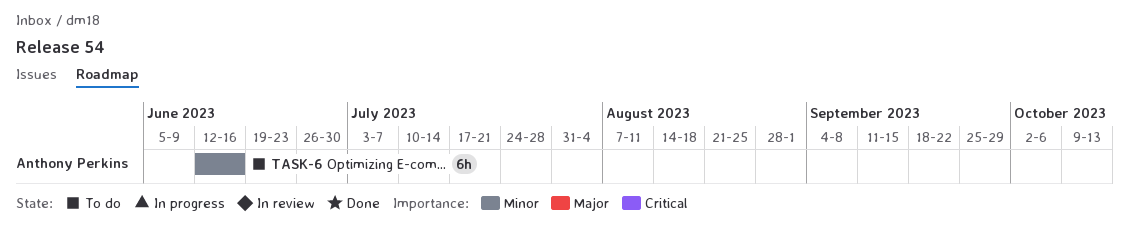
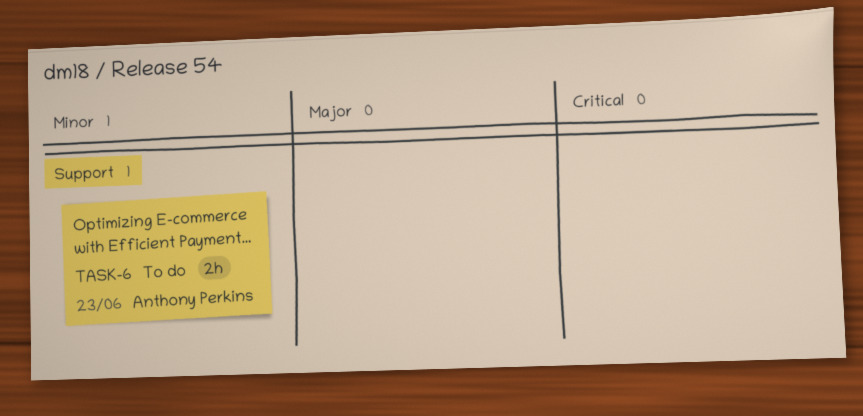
TASK-6, estimate: 6h -> 2h
TASK-6, due: Jun 16 -> Jun 23

